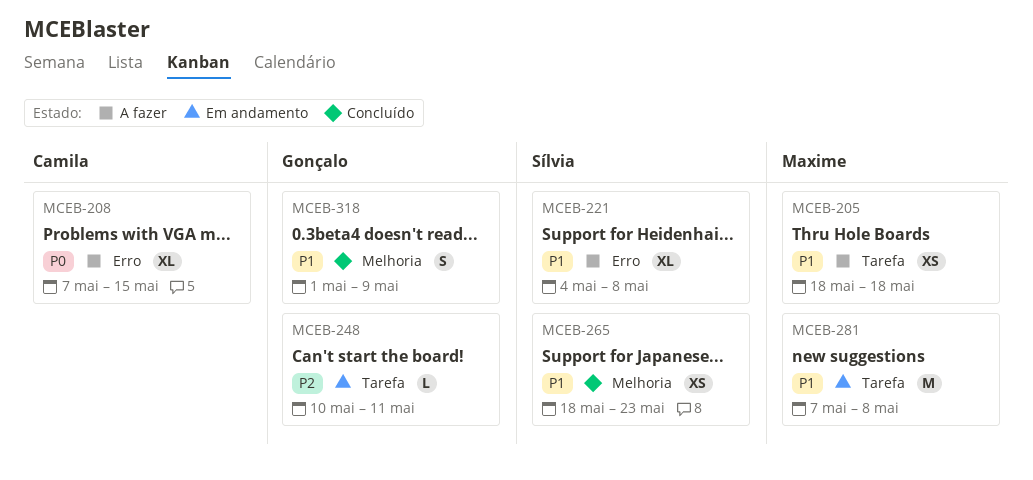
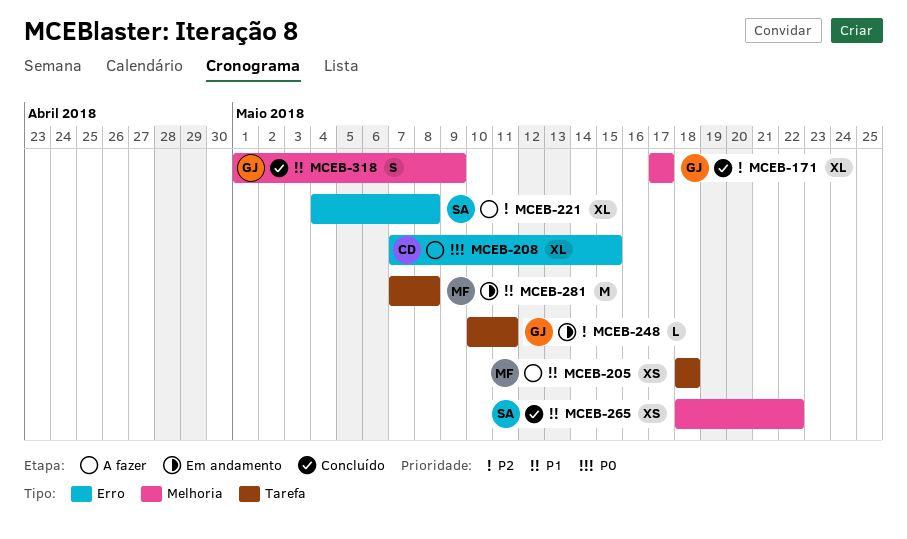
MCEB-171: none -> present
MCEB-221, priority: P1 -> P2
MCEB-265, due: May 23 -> May 22

